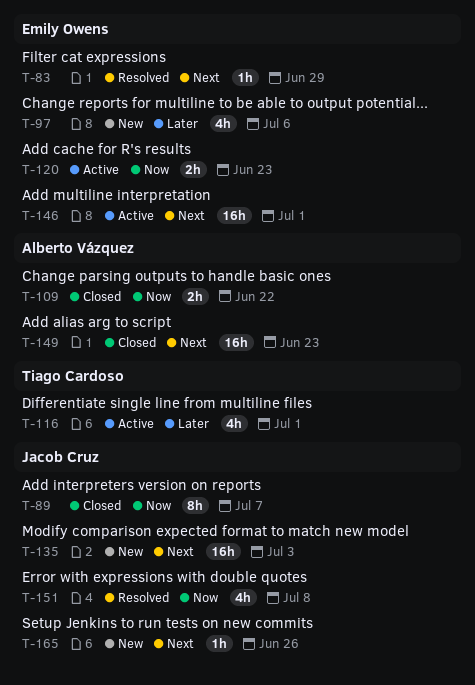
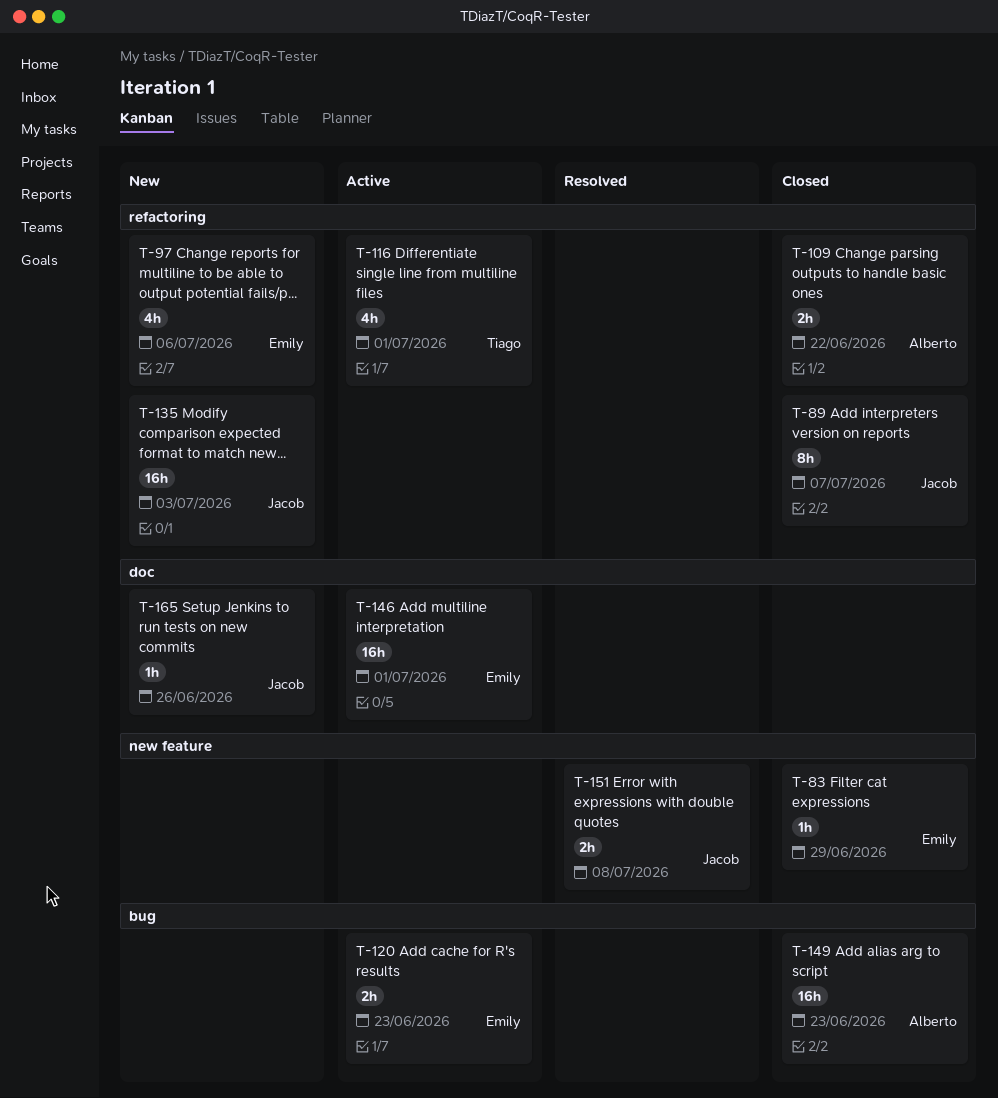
T-83, status: Resolved -> Closed
T-151, estimate: 4h -> 2h

